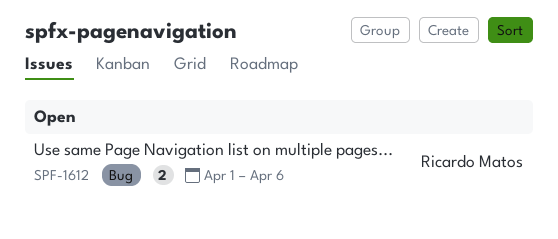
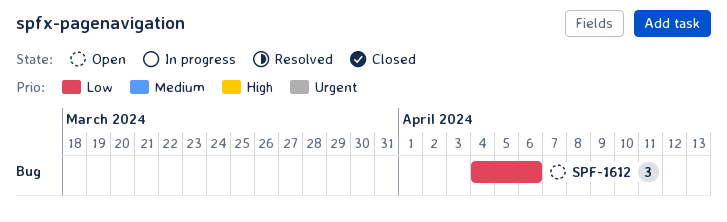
SPF-1612, estimate: 2 -> 3
SPF-1612, start: Apr 1 -> Apr 4

